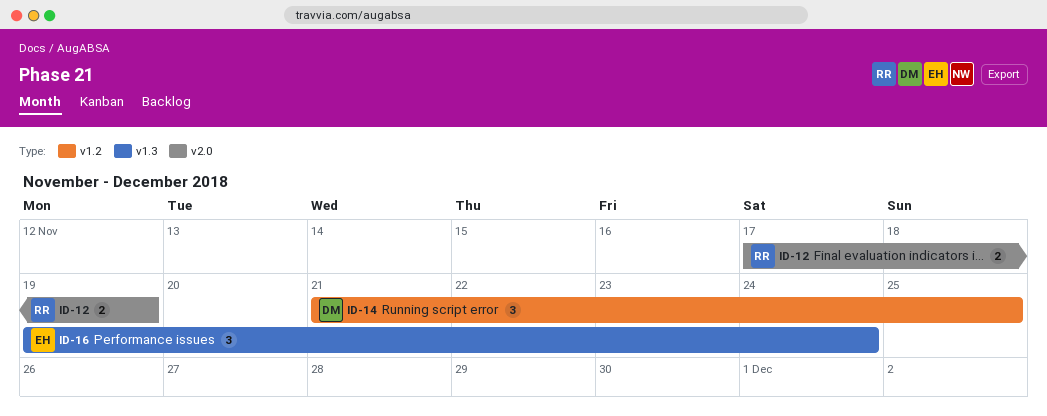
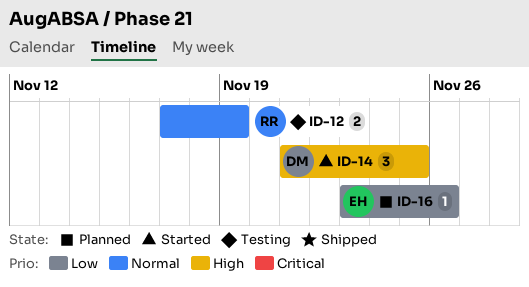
ID-16, estimate: 3 -> 1
ID-16, start: Nov 19 -> Nov 23
ID-16, due: Nov 24 -> Nov 26

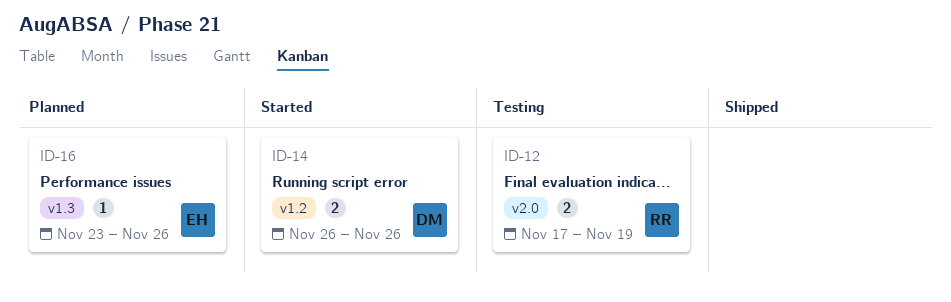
ID-14, estimate: 3 -> 2
ID-14, start: Nov 21 -> Nov 26
ID-14, due: Nov 25 -> Nov 26

